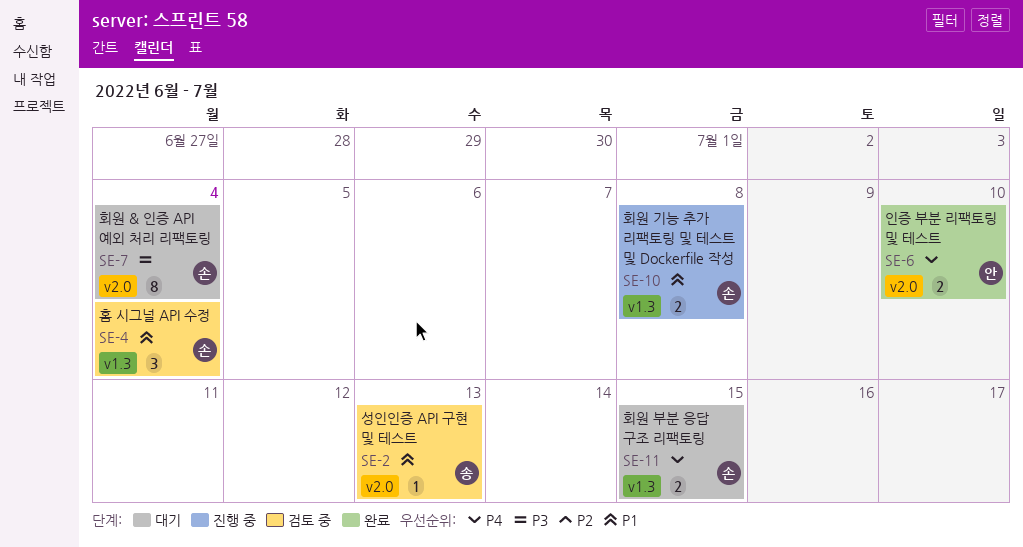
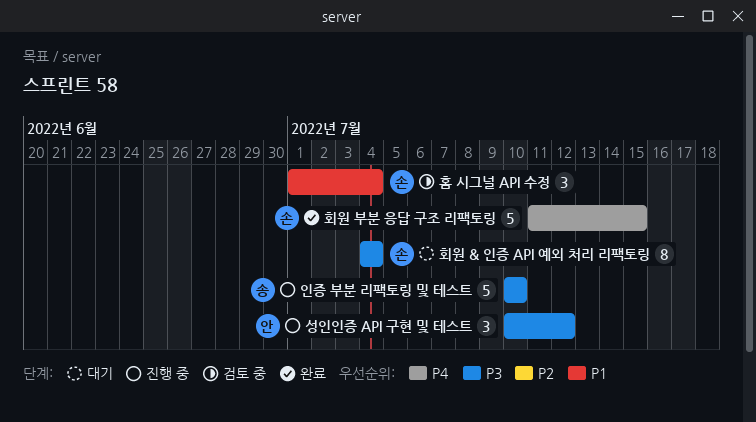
성인인증 API 구현 및 테스트, status: 검토 중 -> 진행 중
성인인증 API 구현 및 테스트, owner: 송 -> 안
성인인증 API 구현 및 테스트, priority: P1 -> P3
성인인증 API 구현 및 테스트, estimate: 1 -> 3
성인인증 API 구현 및 테스트, due: Jul 13 -> Jul 12
인증 부분 리팩토링 및 테스트, status: 완료 -> 진행 중
인증 부분 리팩토링 및 테스트, owner: 안 -> 송
인증 부분 리팩토링 및 테스트, priority: P4 -> P3
인증 부분 리팩토링 및 테스트, estimate: 2 -> 5
회원 기능 추가 리팩토링 및 테스트 및 Dockerfile 작성: present -> none
회원 부분 응답 구조 리팩토링, status: 대기 -> 완료
회원 부분 응답 구조 리팩토링, estimate: 2 -> 5

